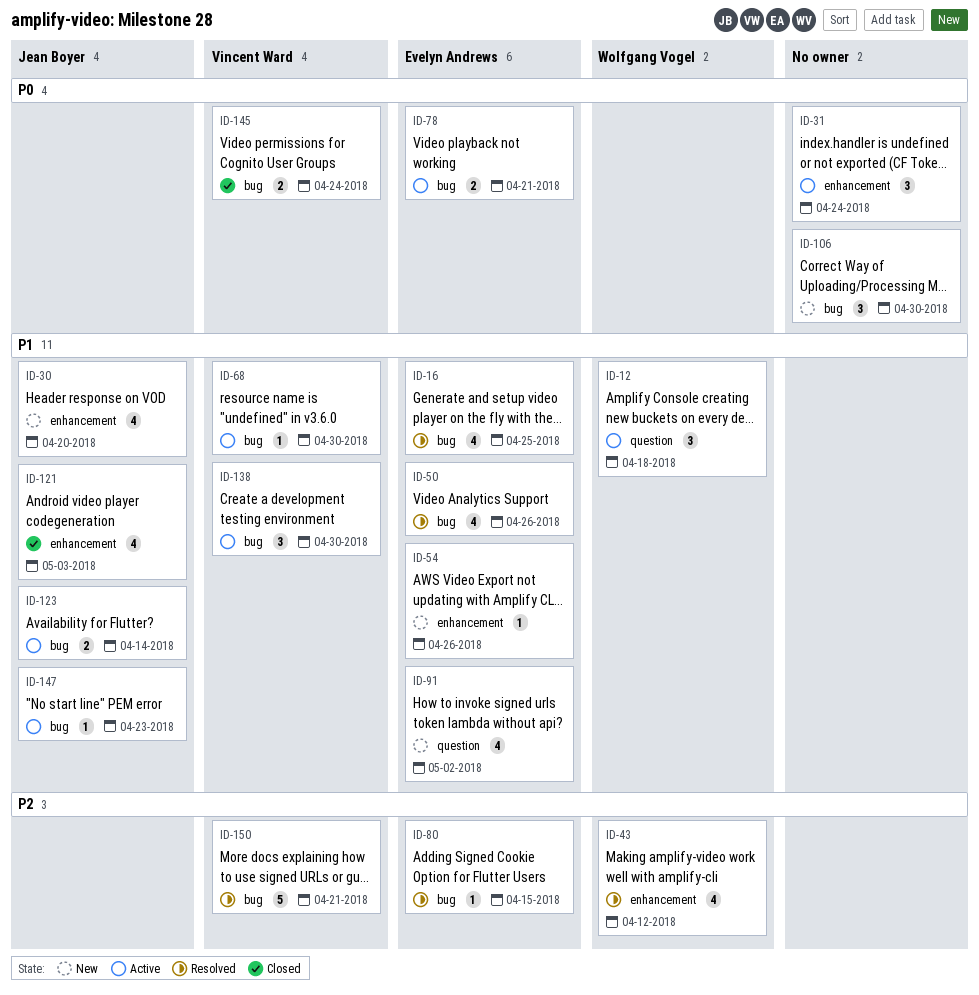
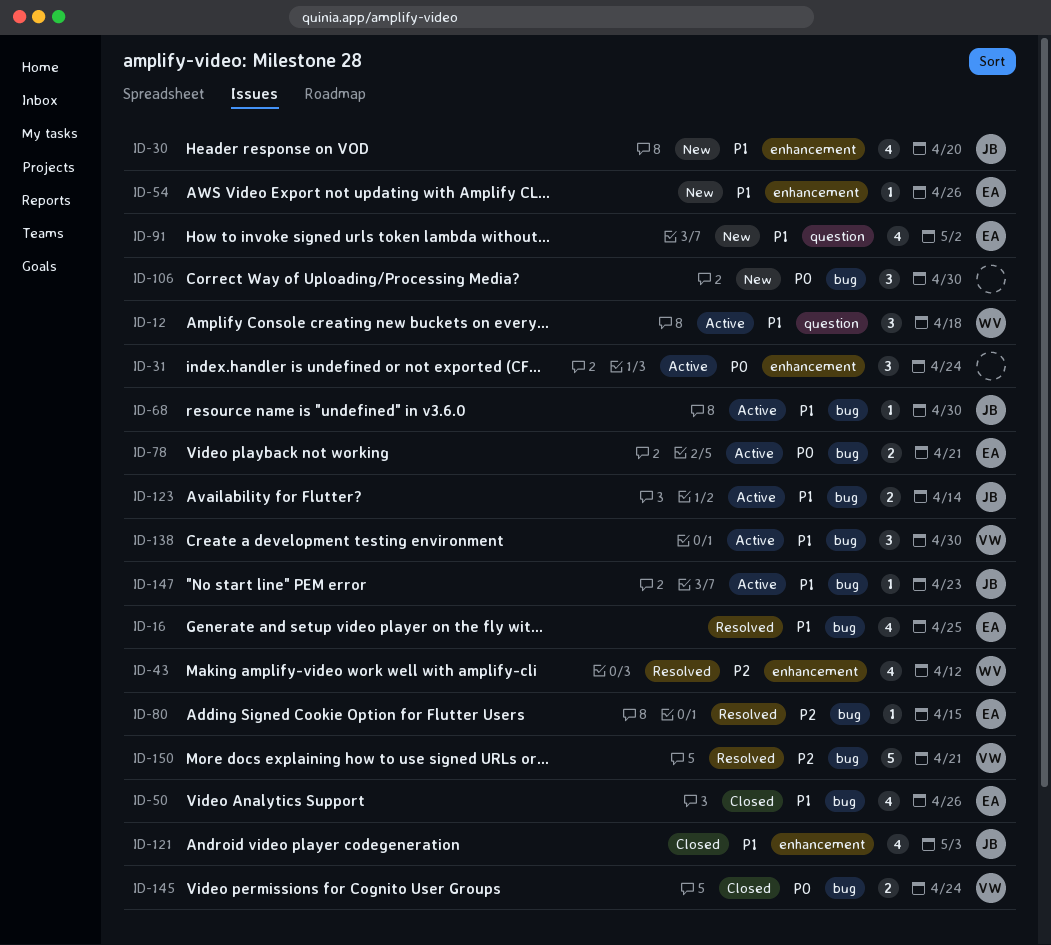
ID-50, status: Resolved -> Closed
ID-68, owner: Vincent Ward -> Jean Boyer

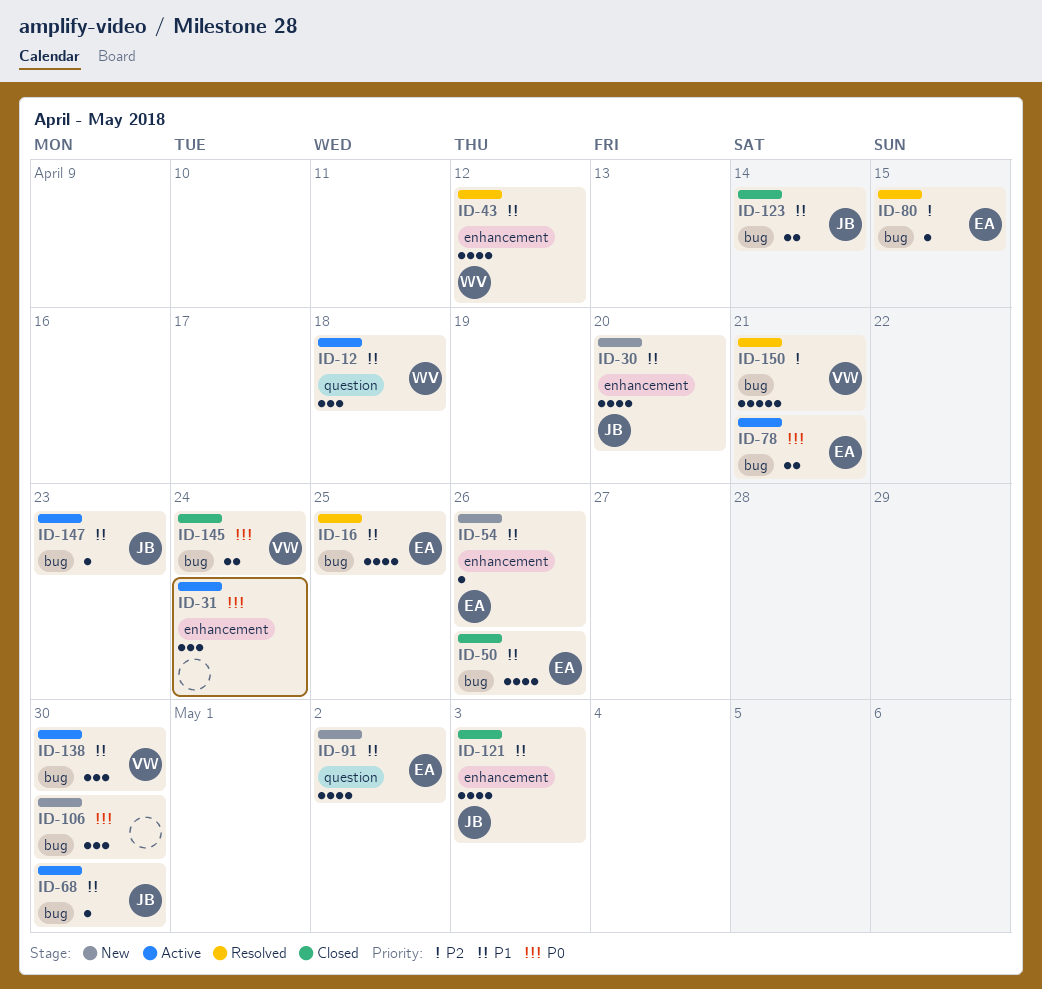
ID-43, priority: P2 -> P1
ID-123, status: Active -> Closed

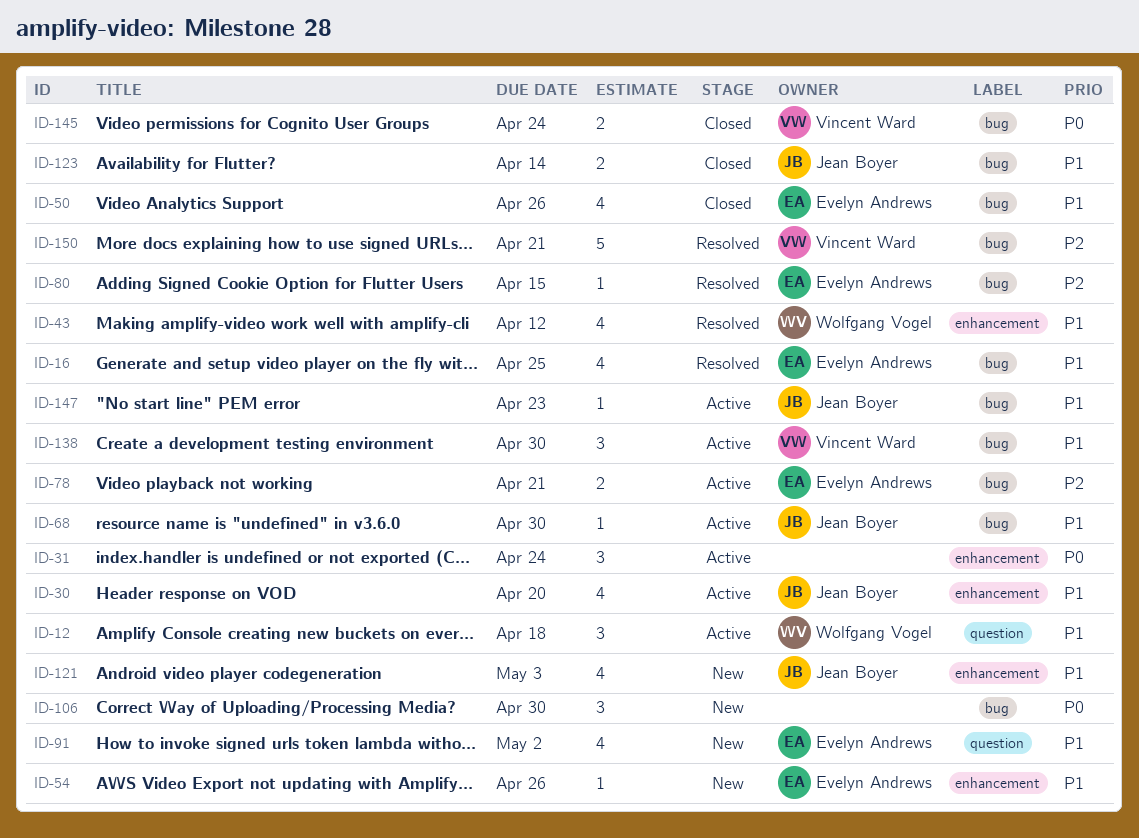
ID-30, status: New -> Active
ID-78, priority: P0 -> P2
ID-121, status: Closed -> New

